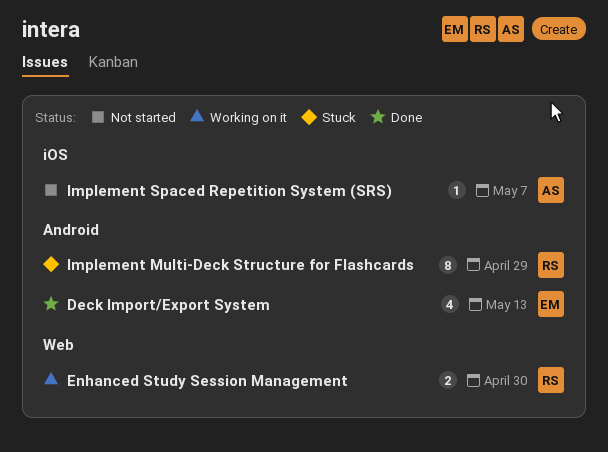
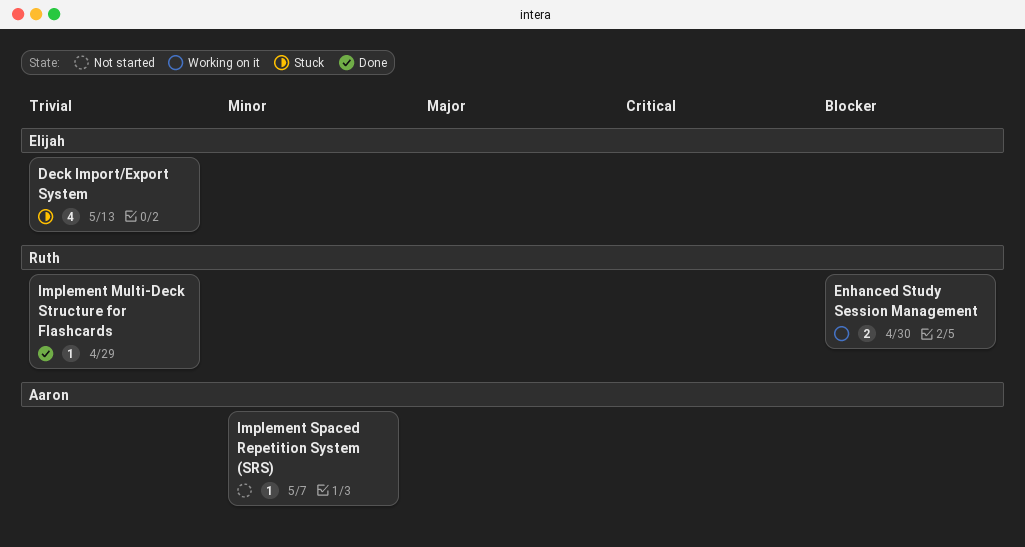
Deck Import/Export System, status: Done -> Stuck
Implement Multi-Deck Structure for Flashcards, status: Stuck -> Done
Implement Multi-Deck Structure for Flashcards, estimate: 8 -> 1

